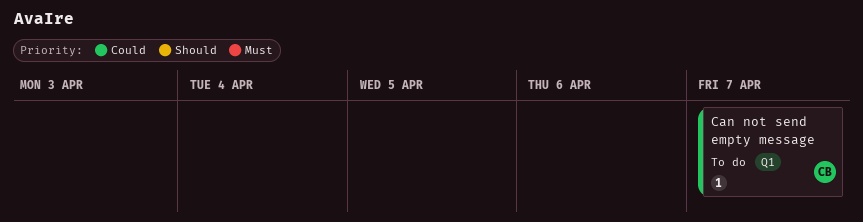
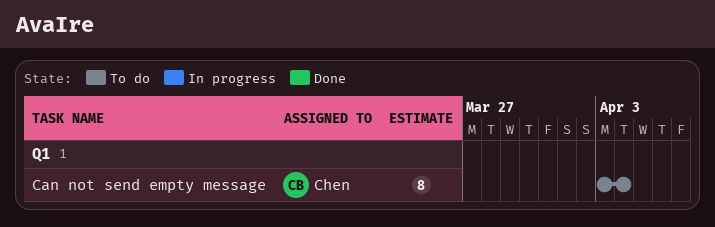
Can not send empty message, estimate: 1 -> 8
Can not send empty message, due: Apr 7 -> Apr 4

